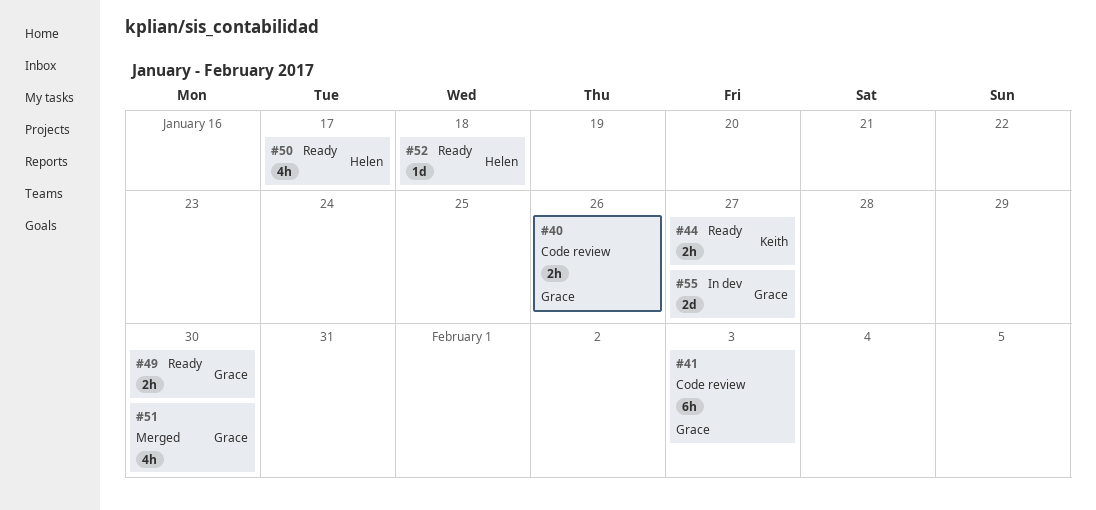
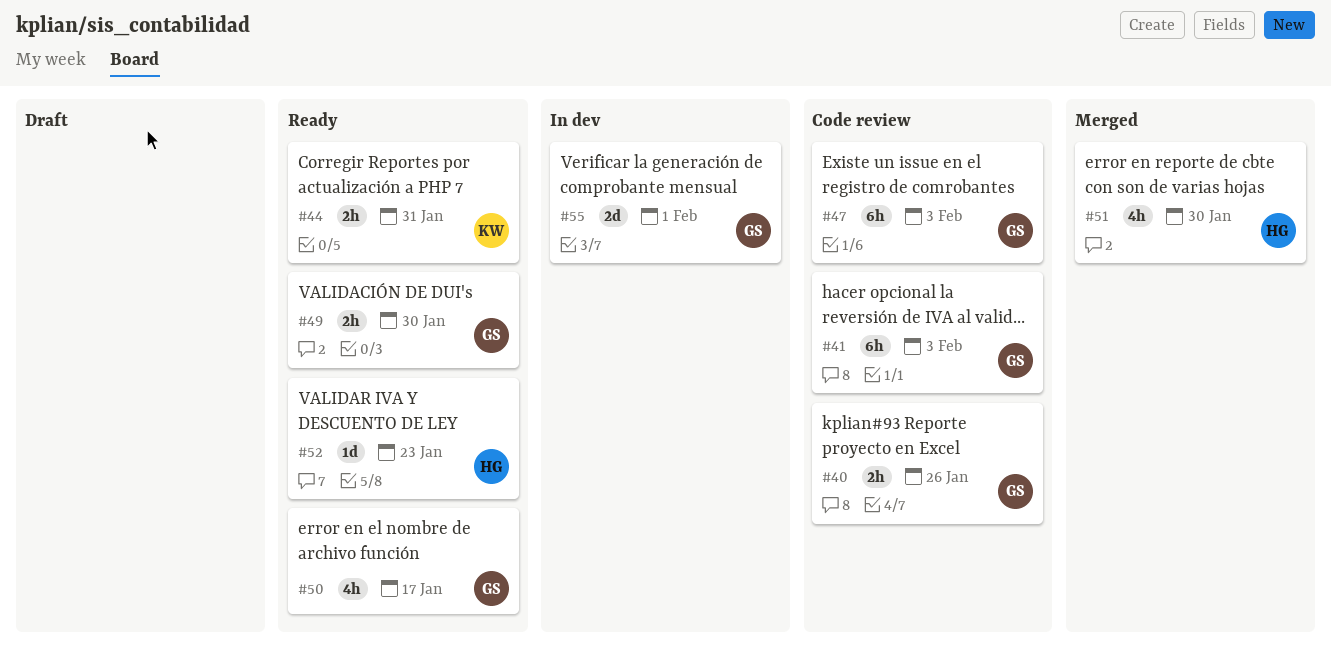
#44, due: Jan 27 -> Jan 31
#47: none -> present
#50, owner: Helen -> Grace
#51, owner: Grace -> Helen
#52, due: Jan 18 -> Jan 23
#55, due: Jan 27 -> Feb 1

